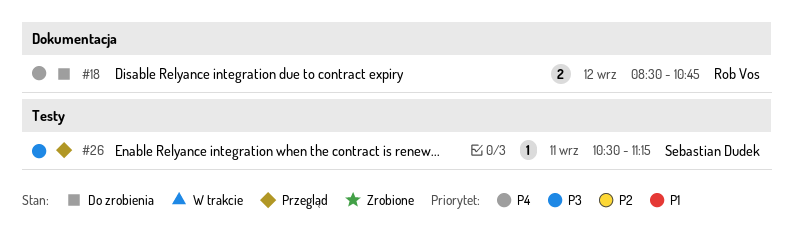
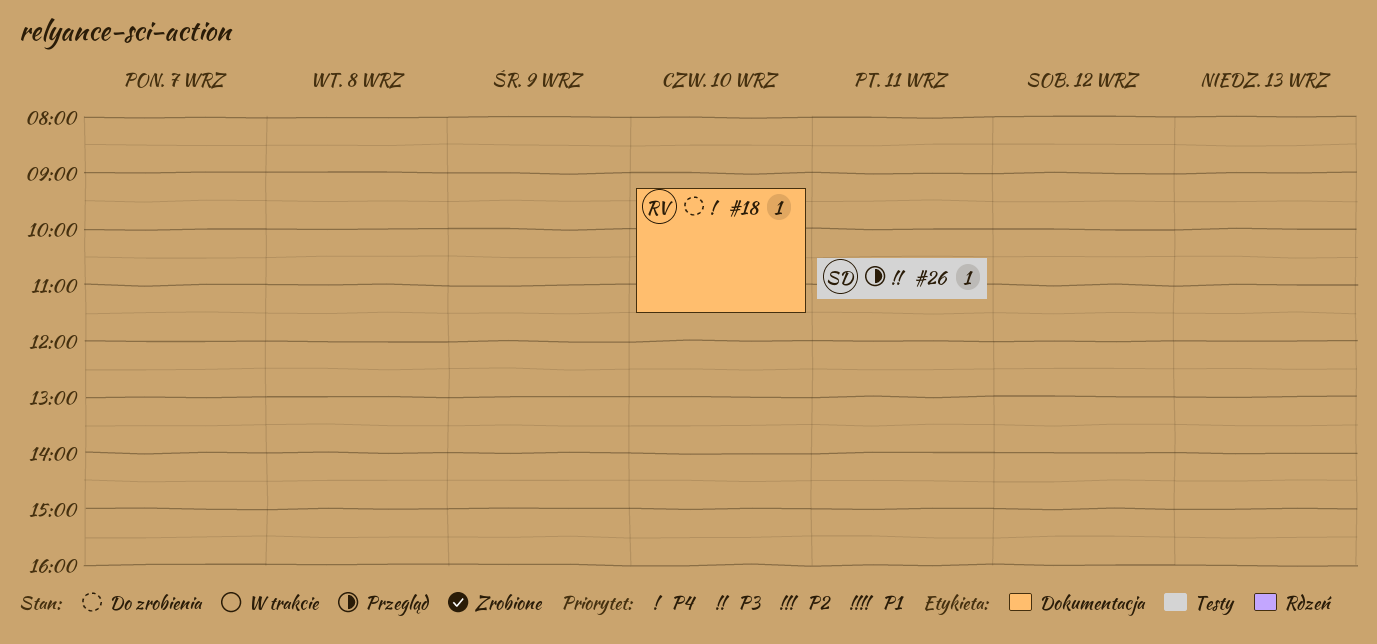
#18, estimate: 2 -> 1
#18, day: Sep 12 -> Sep 10
#18, begins: 08:30 -> 09:15
#18, ends: 10:45 -> 11:30

